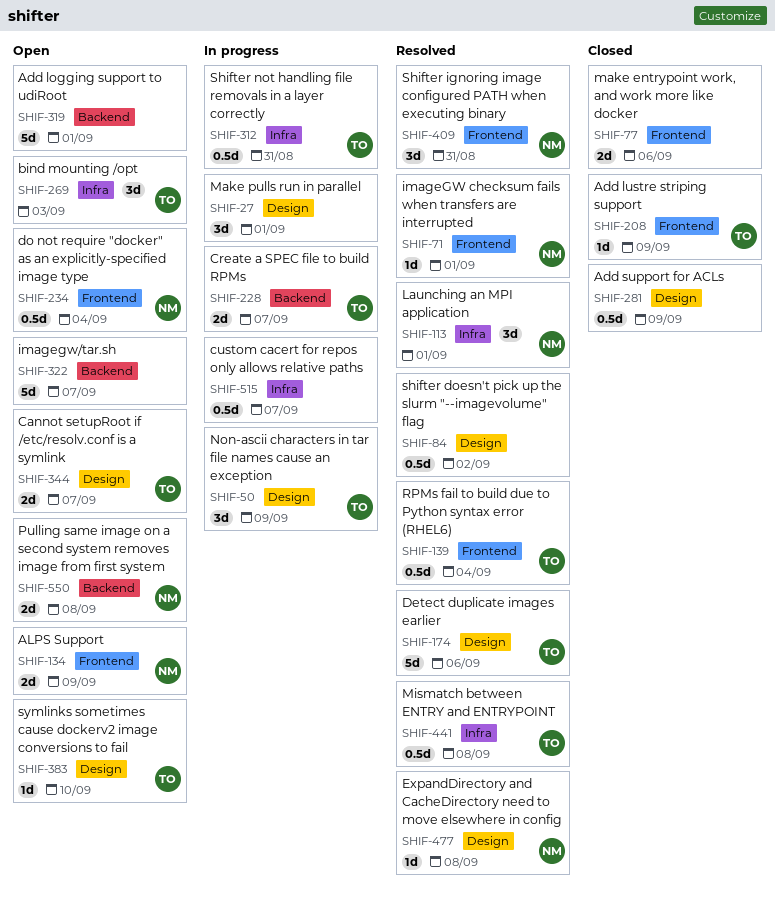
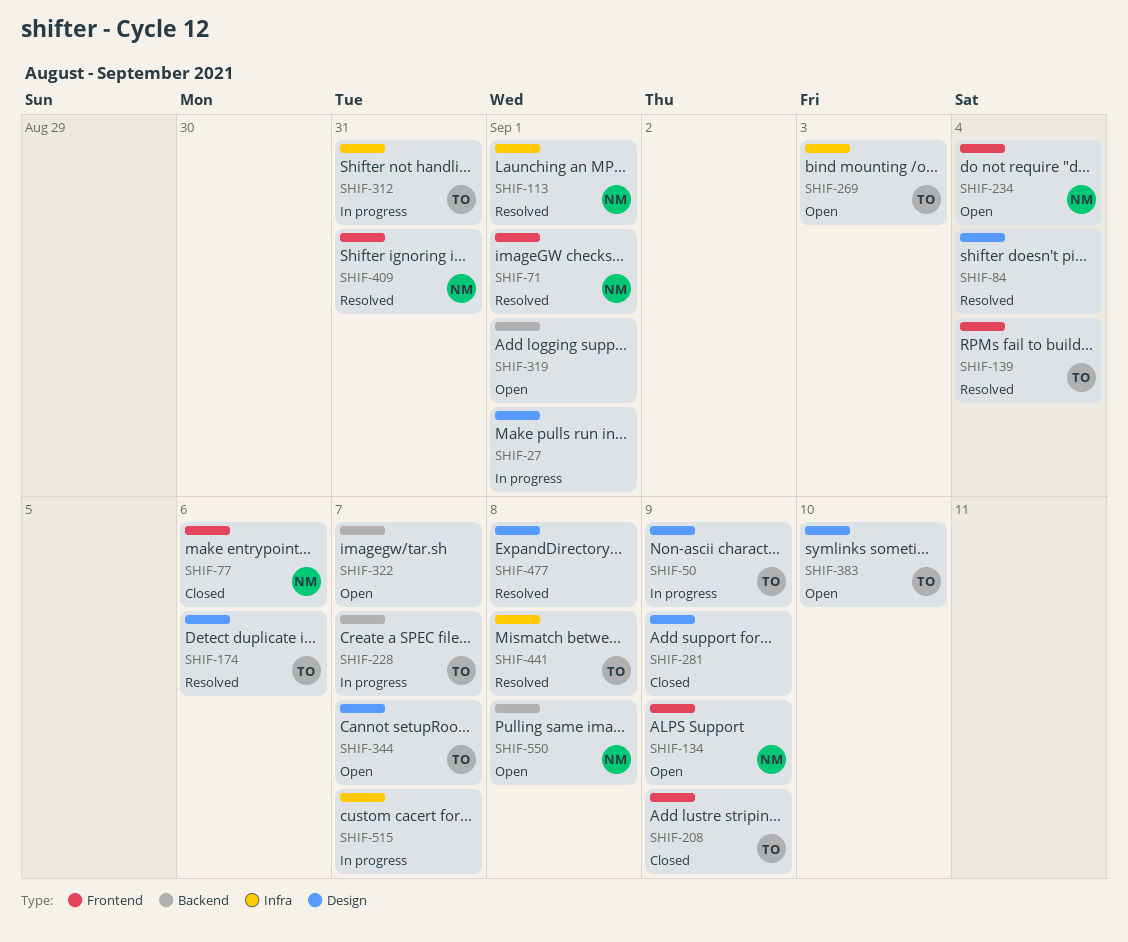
SHIF-77, owner: none -> NM
SHIF-84, due: Sep 2 -> Sep 4
SHIF-477, owner: NM -> none

